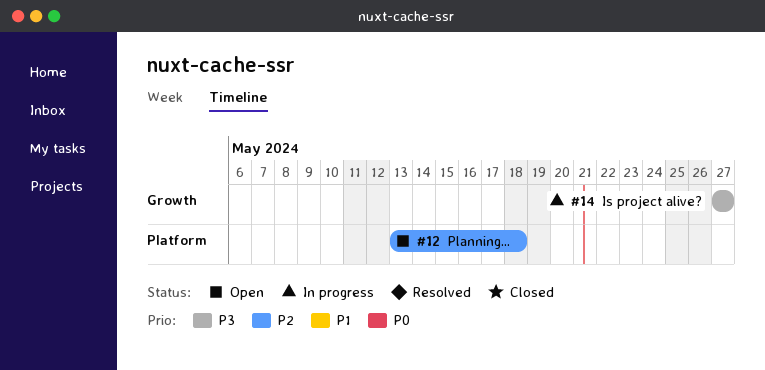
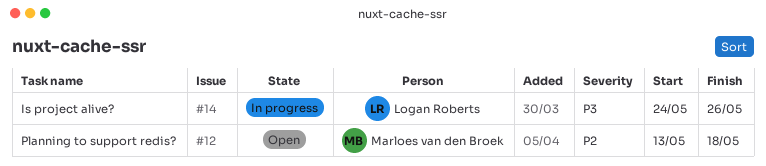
#14, start: May 27 -> May 24
#14, due: May 27 -> May 26

